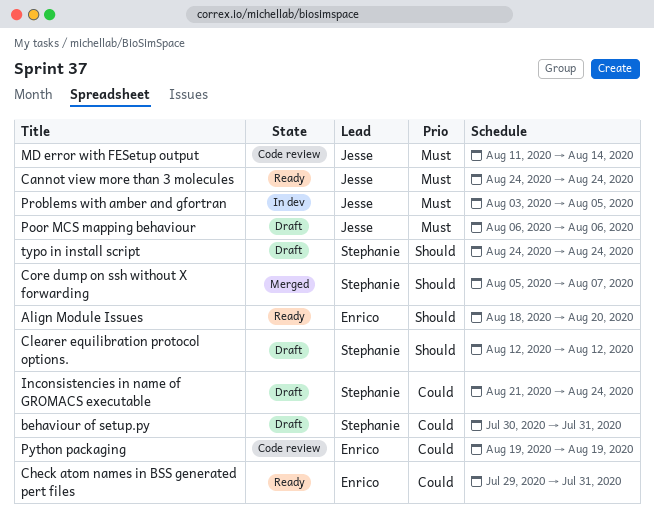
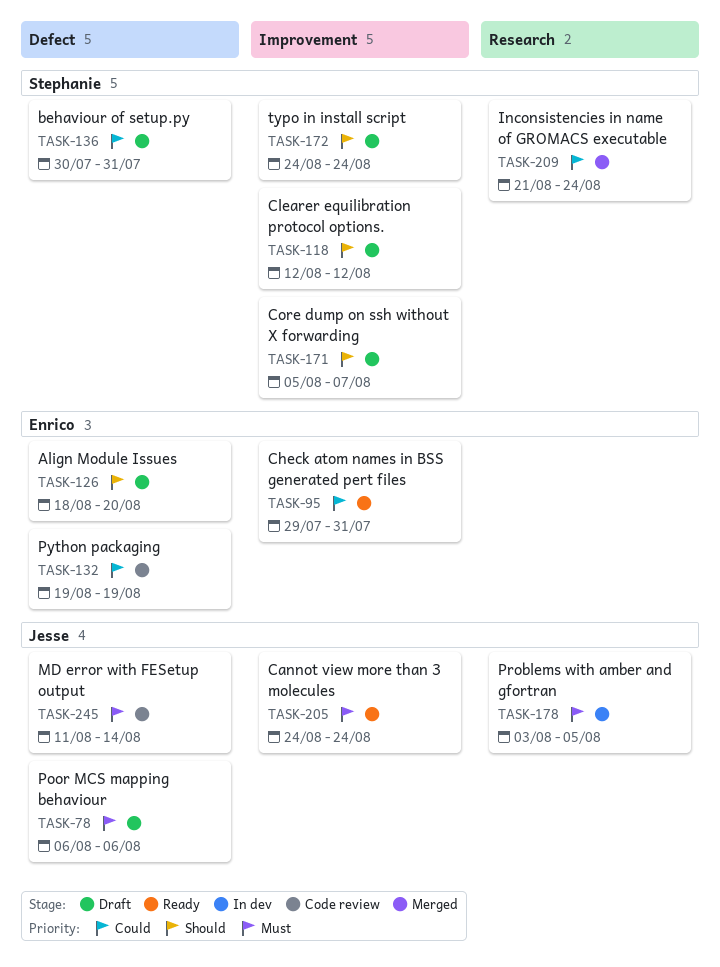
Align Module Issues, status: Ready -> Draft
Core dump on ssh without X forwarding, status: Merged -> Draft
Inconsistencies in name of GROMACS executable, status: Draft -> Merged

